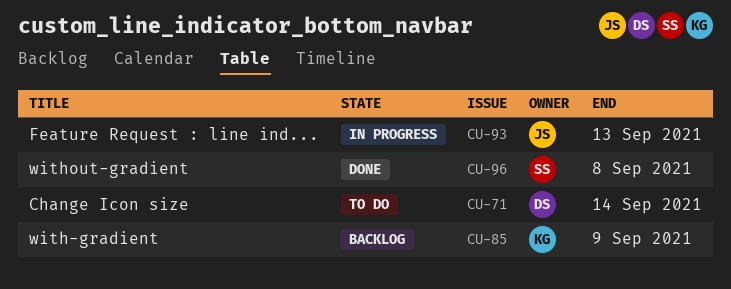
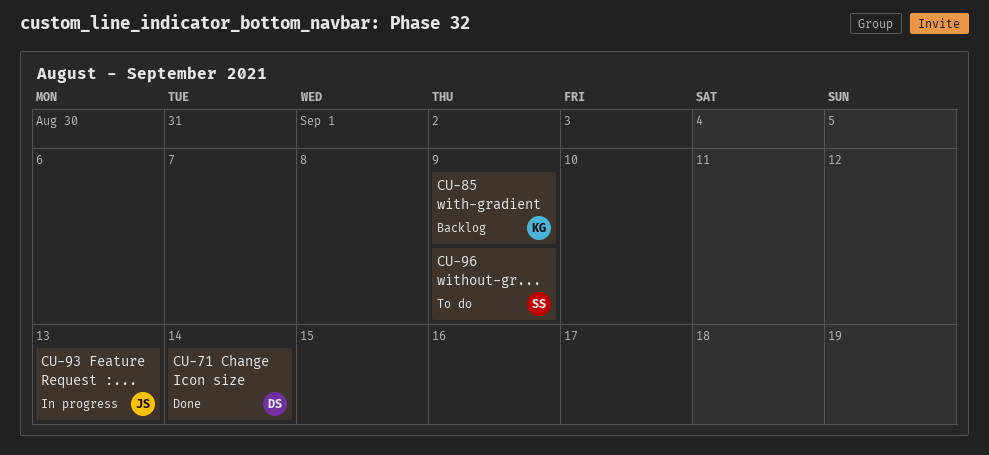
CU-71, status: To do -> Done
CU-96, status: Done -> To do
CU-96, due: Sep 8 -> Sep 9

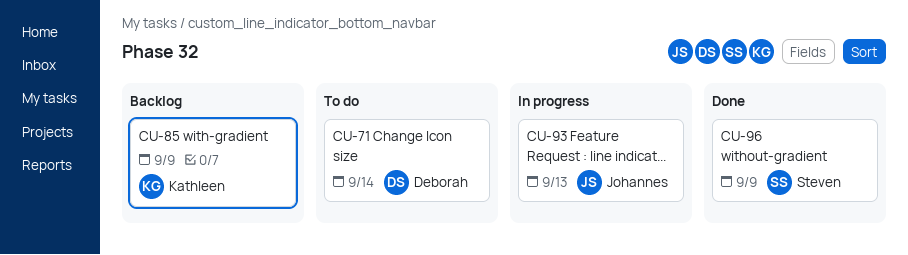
CU-71, status: Done -> To do
CU-96, status: To do -> Done

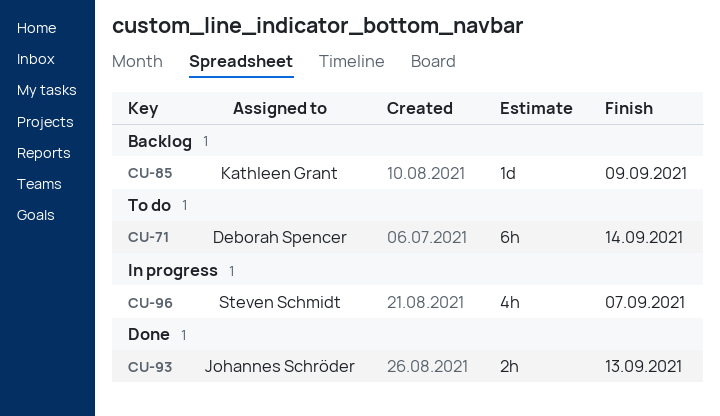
CU-93, status: In progress -> Done
CU-96, status: Done -> In progress
CU-96, due: Sep 9 -> Sep 7

